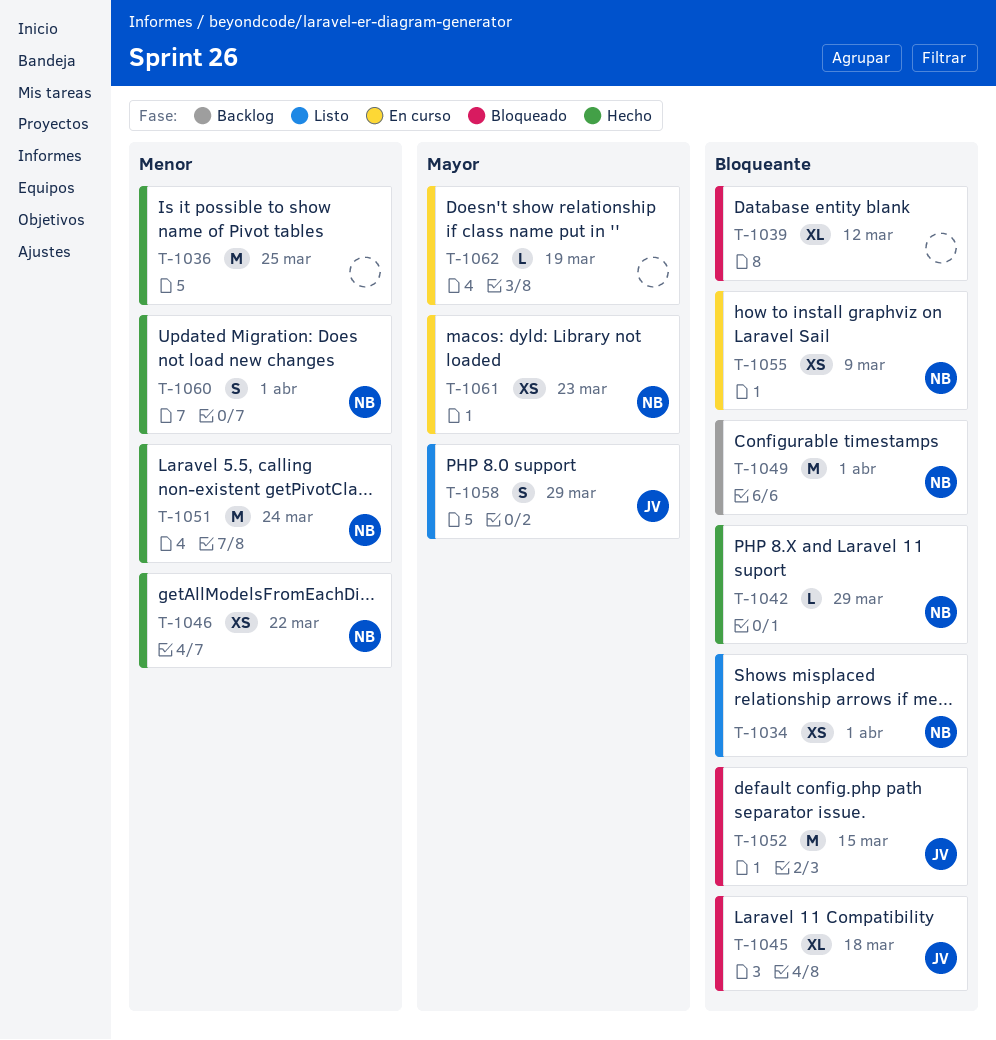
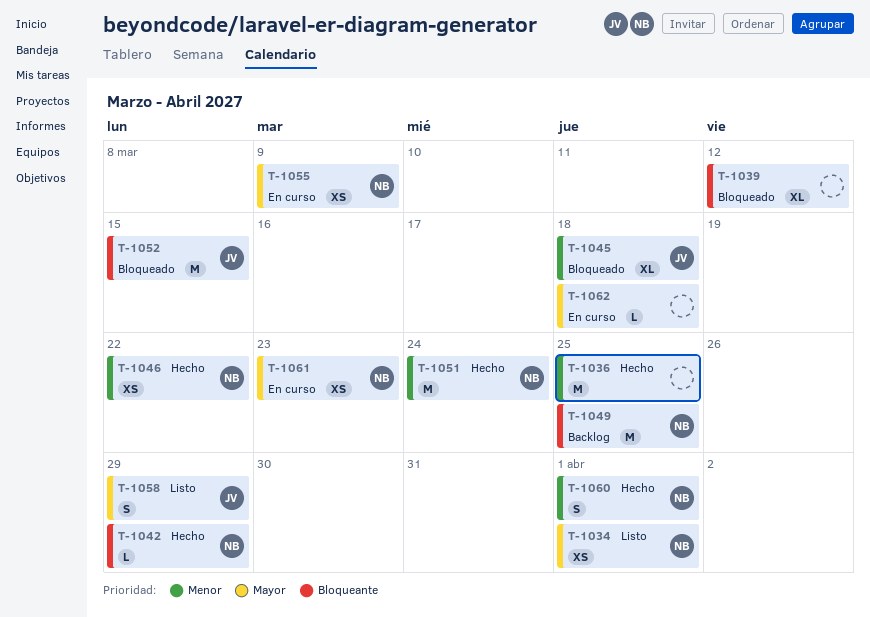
T-1034, priority: Bloqueante -> Mayor
T-1045, priority: Bloqueante -> Menor
T-1049, due: Apr 1 -> Mar 25
T-1055, priority: Bloqueante -> Mayor
T-1062, due: Mar 19 -> Mar 18

